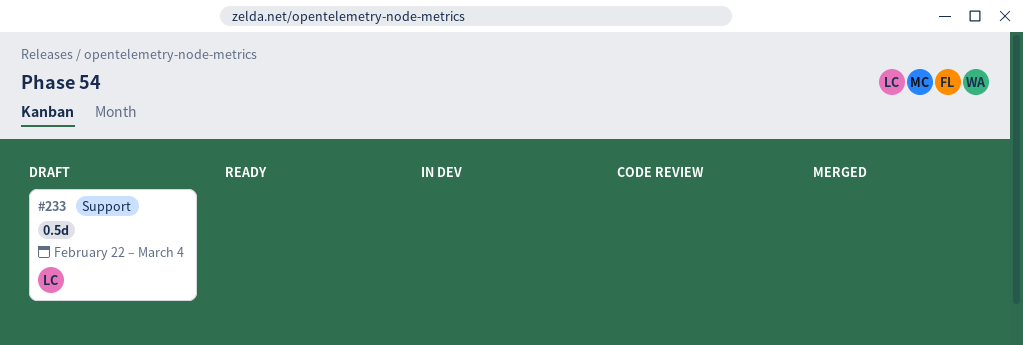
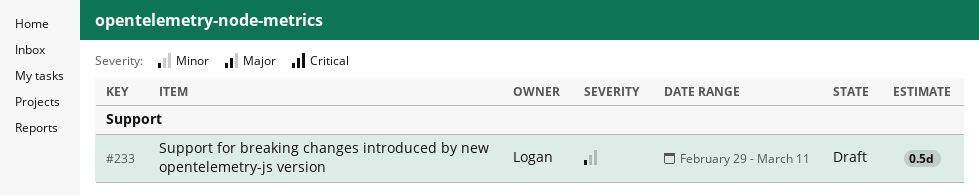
#233, start: Feb 22 -> Feb 29
#233, due: Mar 4 -> Mar 11

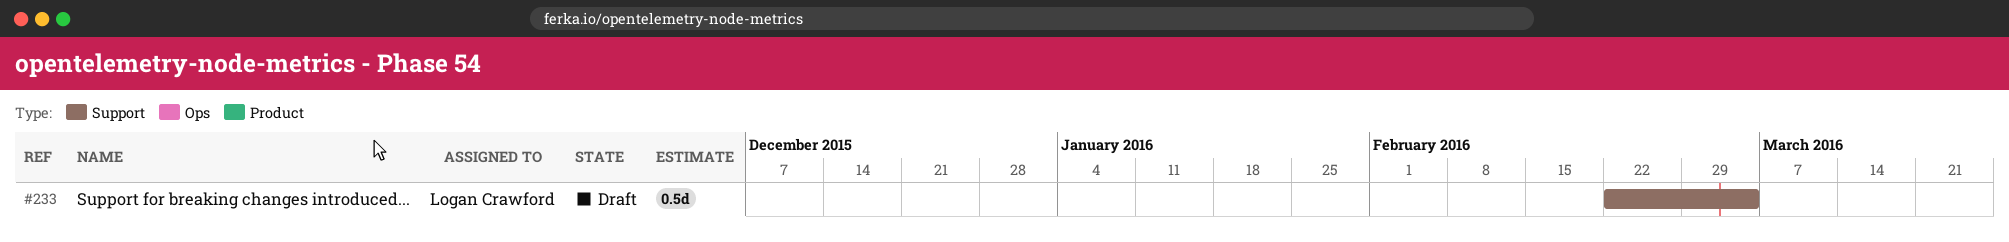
#233, start: Feb 29 -> Feb 22
#233, due: Mar 11 -> Mar 4

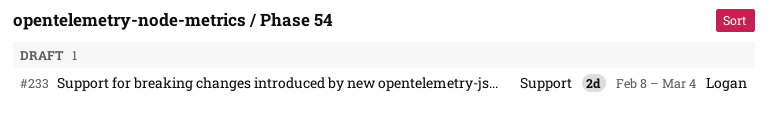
#233, estimate: 0.5d -> 2d
#233, start: Feb 22 -> Feb 8

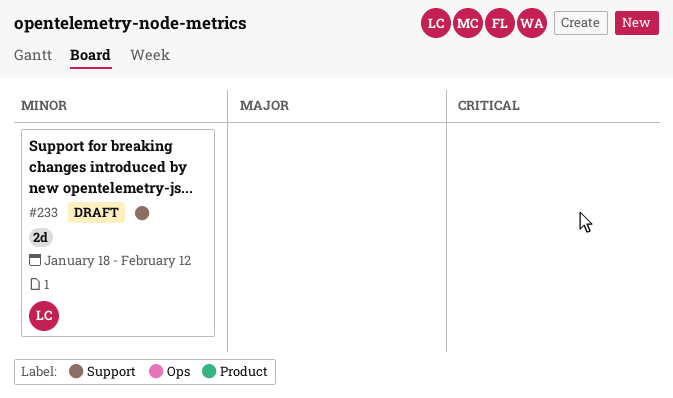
#233, start: Feb 8 -> Jan 18
#233, due: Mar 4 -> Feb 12

